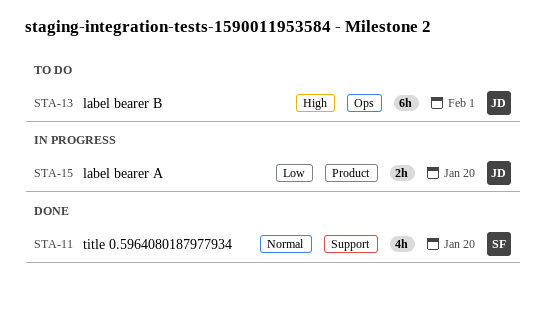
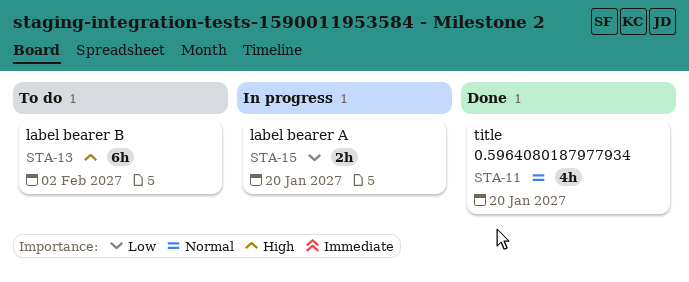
STA-13, due: Feb 1 -> Feb 2

